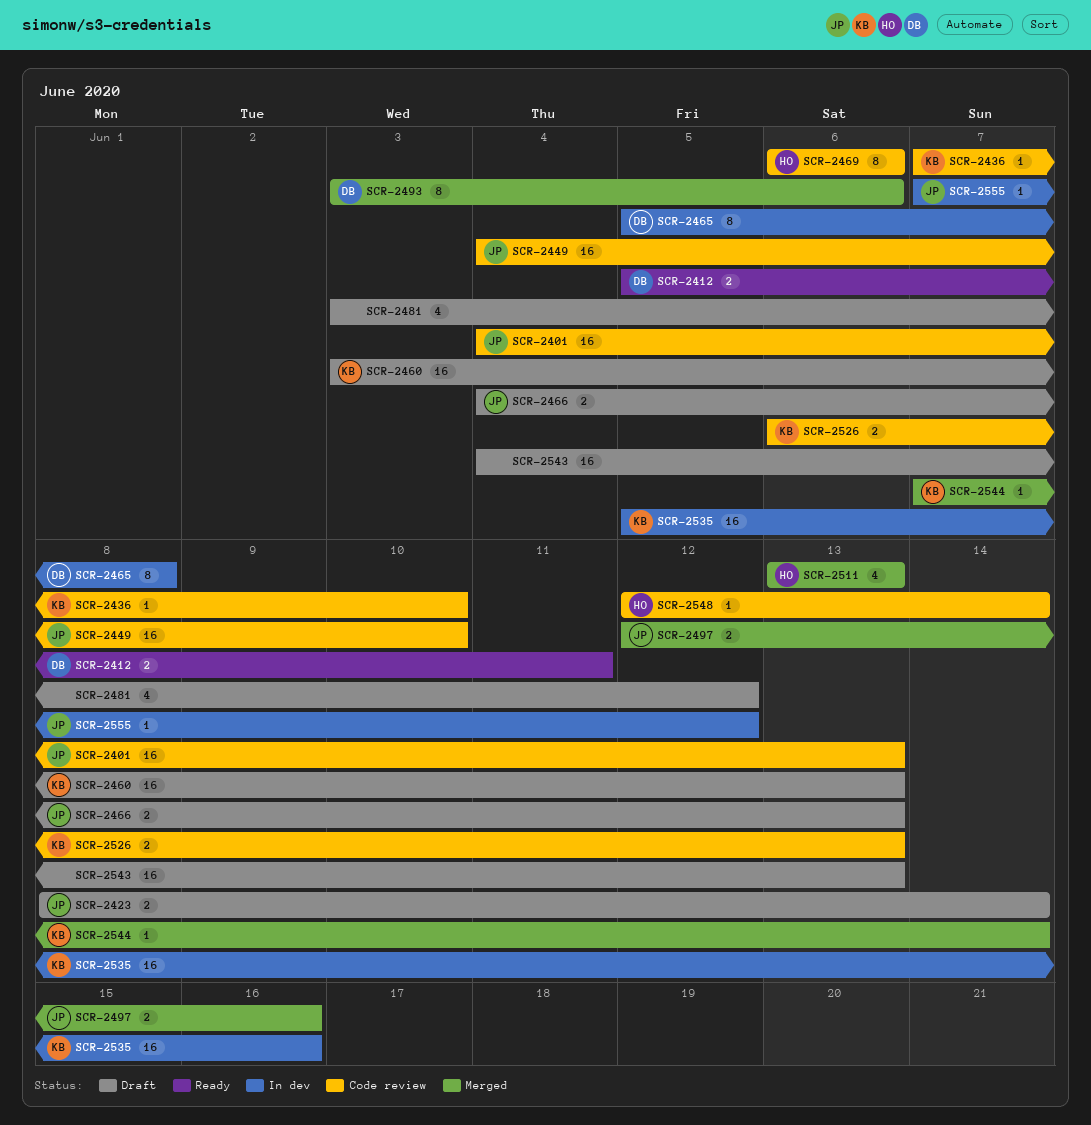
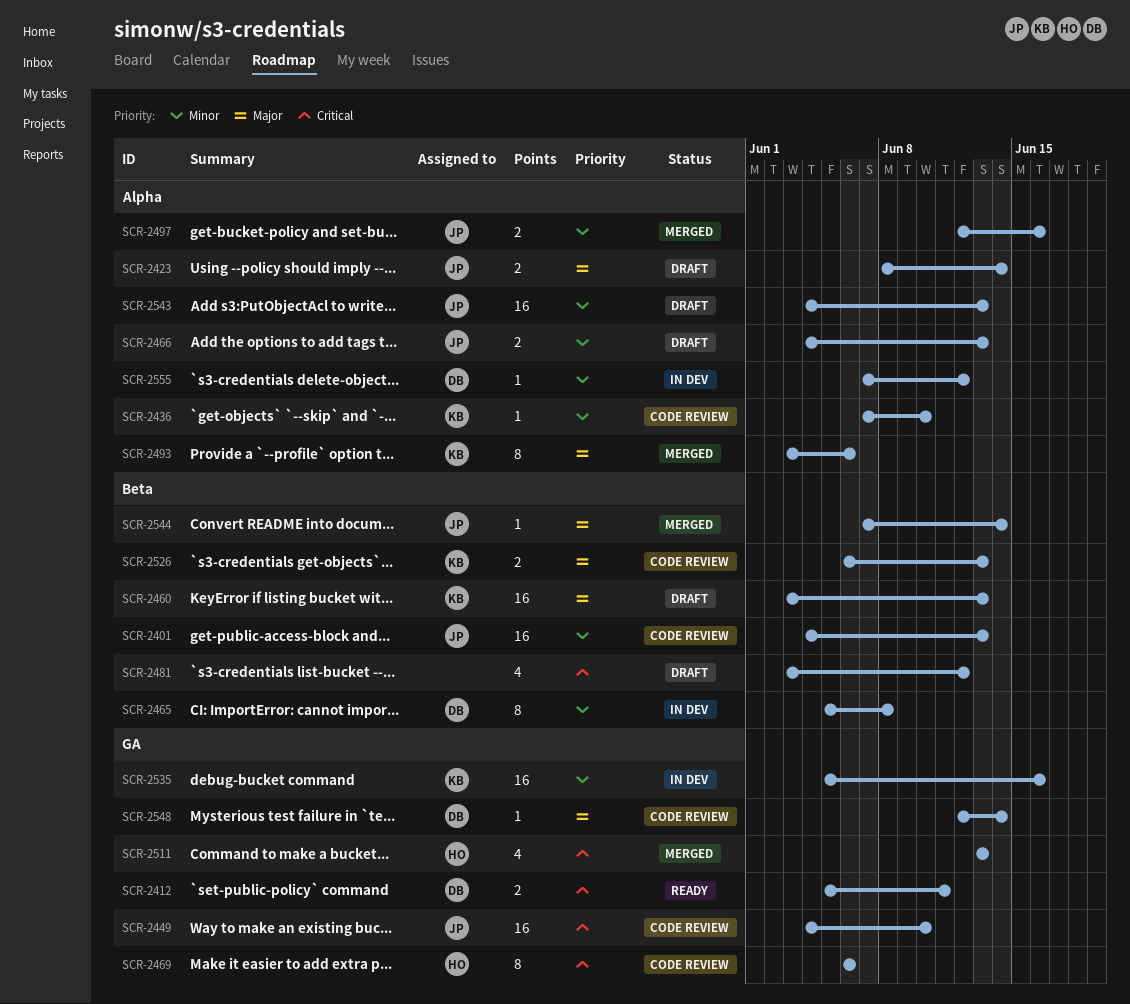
SCR-2493, owner: DB -> KB
SCR-2543, owner: none -> JP
SCR-2544, owner: KB -> JP
SCR-2548, owner: HO -> DB
SCR-2555, owner: JP -> DB

